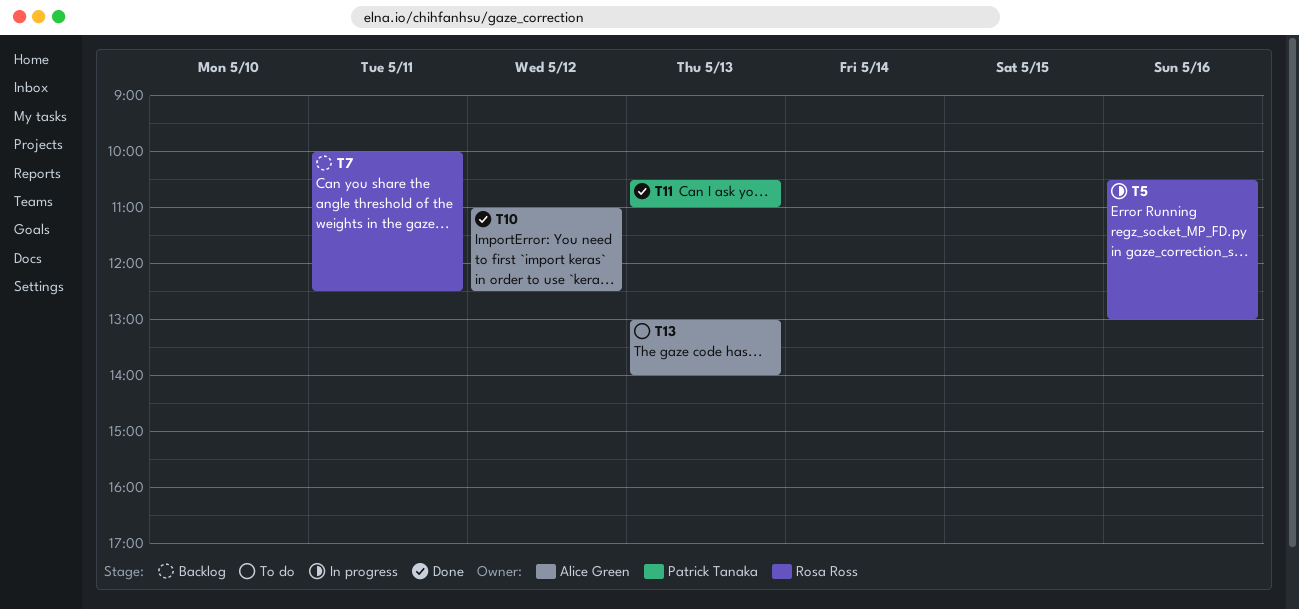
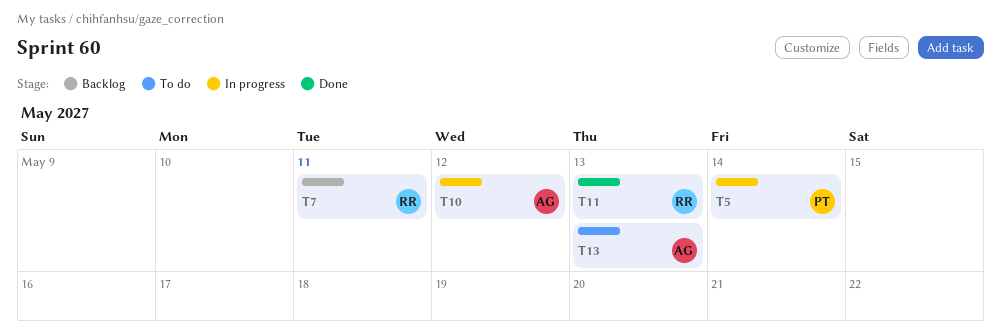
T5, owner: Rosa Ross -> Patrick Tanaka
T5, day: May 16 -> May 14
T10, status: Done -> In progress
T11, owner: Patrick Tanaka -> Rosa Ross

